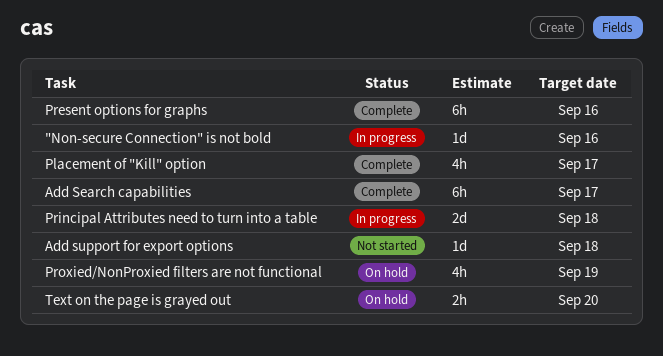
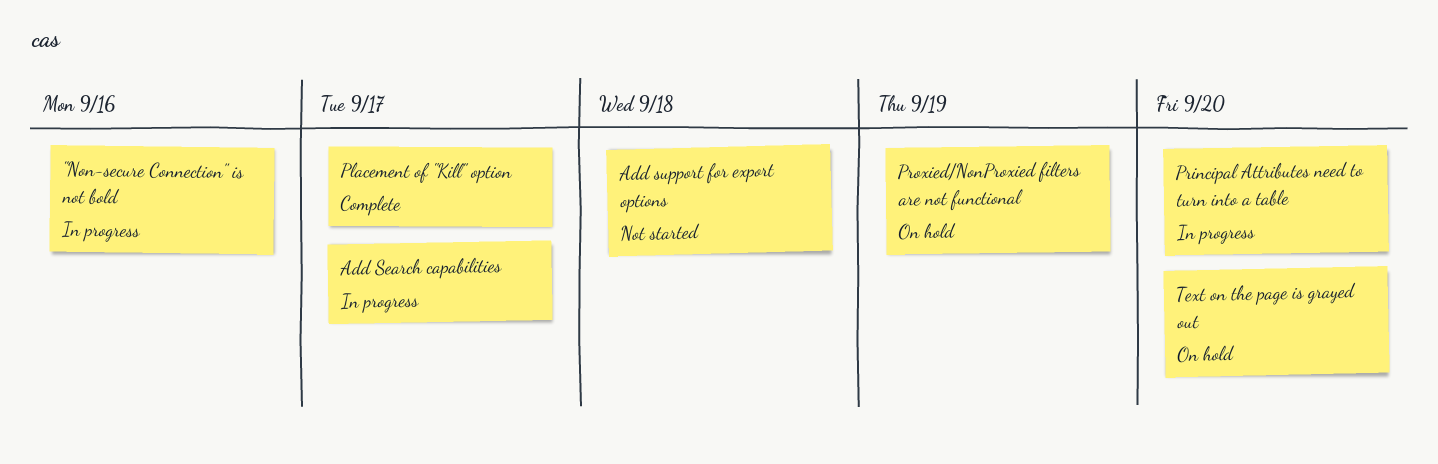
Add Search capabilities, status: Complete -> In progress
Present options for graphs: present -> none
Principal Attributes need to turn into a table, due: Sep 18 -> Sep 20

